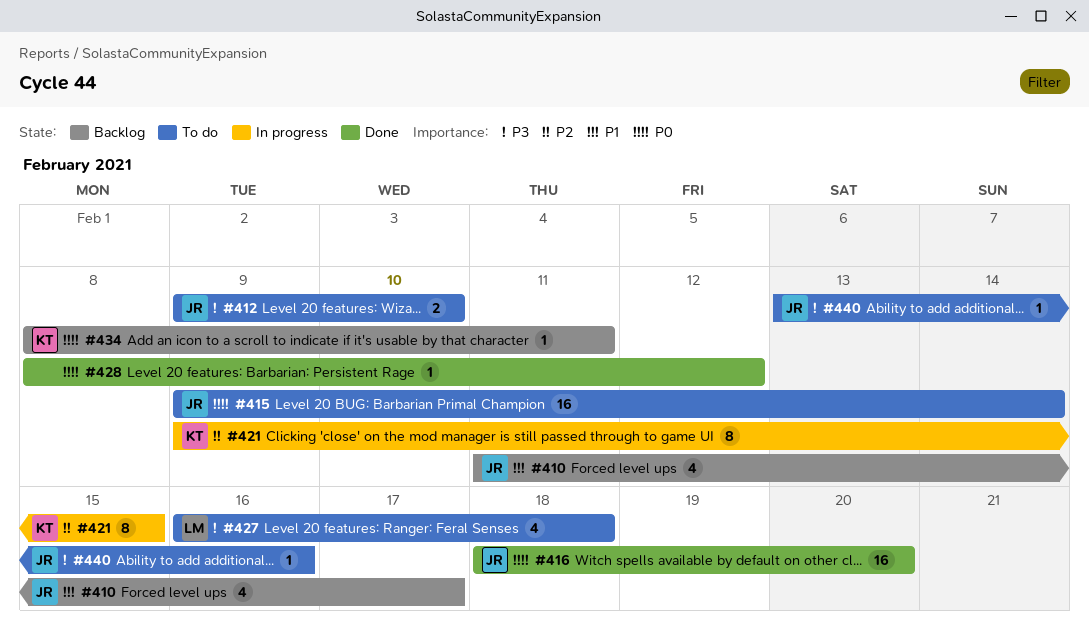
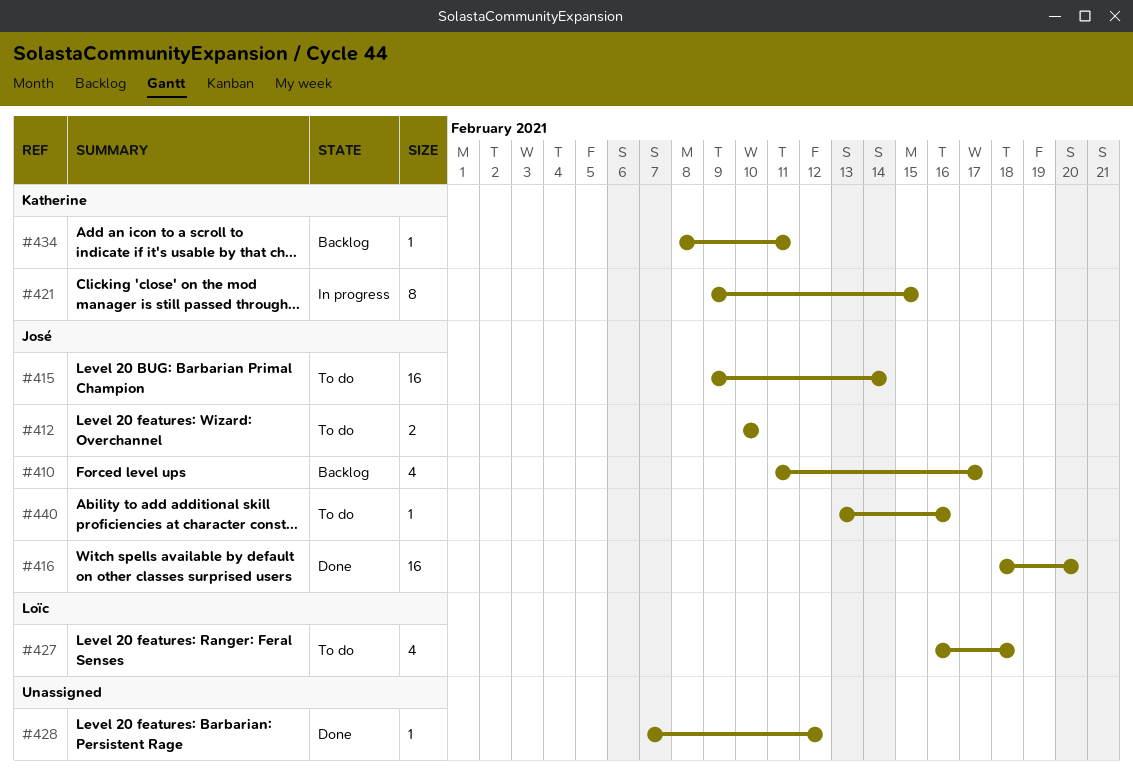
#412, start: Feb 9 -> Feb 10
#428, start: Feb 8 -> Feb 7

